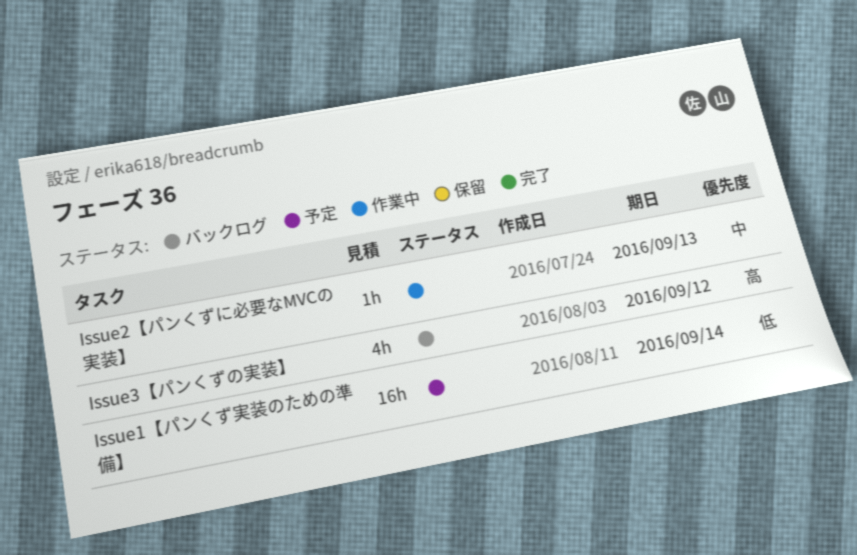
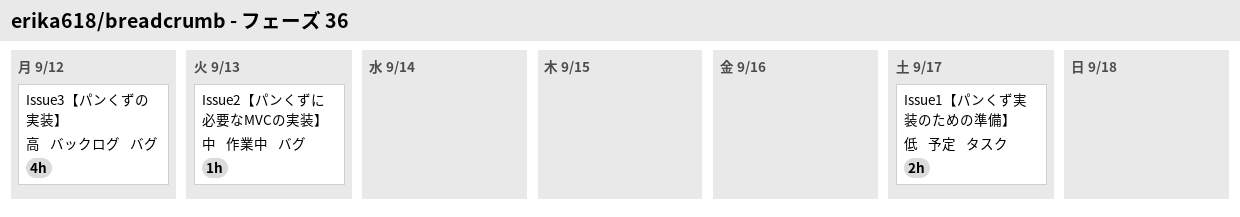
Issue1【パンくず実装のための準備】, estimate: 16h -> 2h
Issue1【パンくず実装のための準備】, due: Sep 14 -> Sep 17

